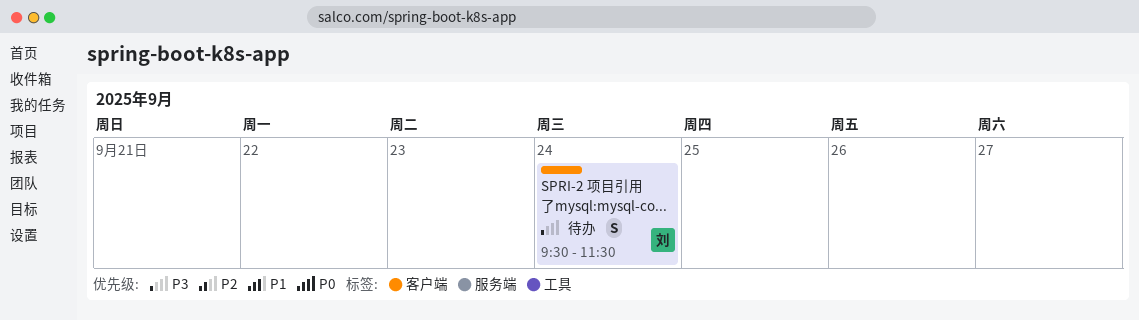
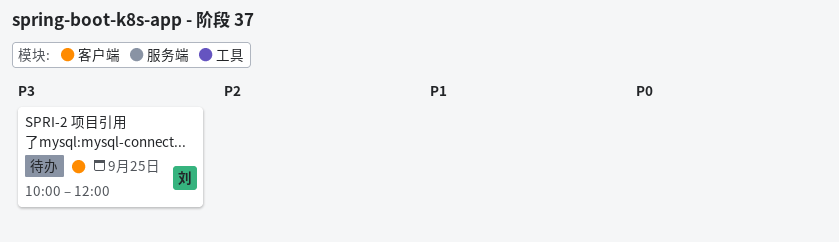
SPRI-2, day: Sep 24 -> Sep 25
SPRI-2, begins: 09:30 -> 10:00
SPRI-2, ends: 11:30 -> 12:00

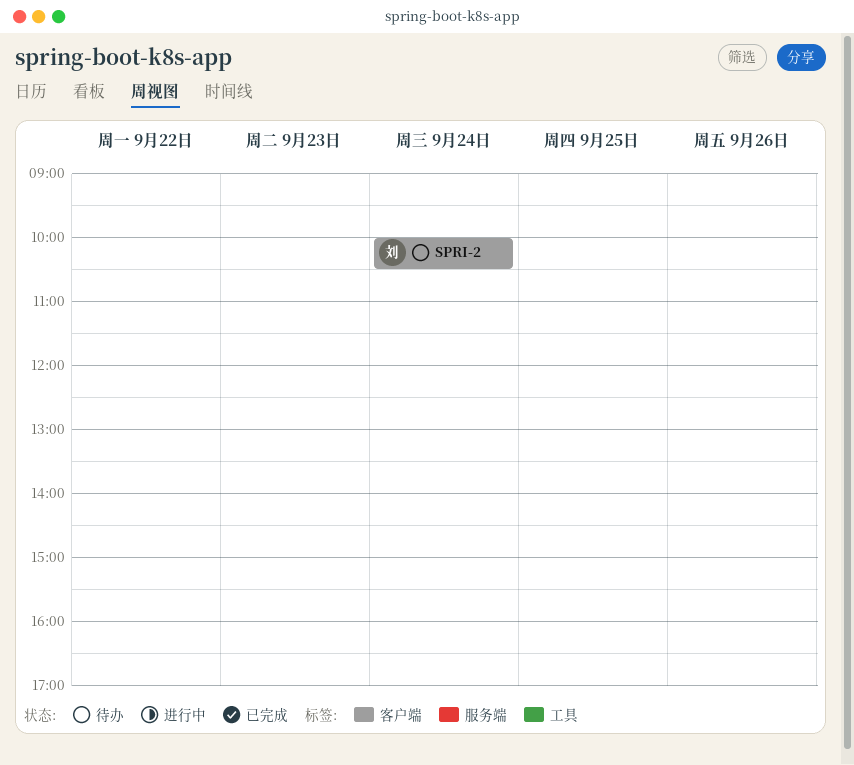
SPRI-2, day: Sep 25 -> Sep 24
SPRI-2, ends: 12:00 -> 10:30

